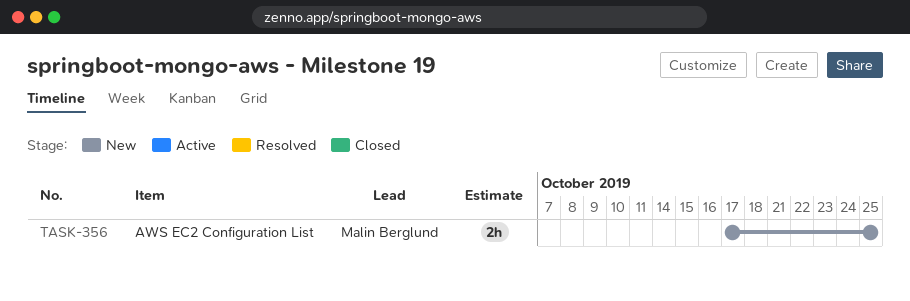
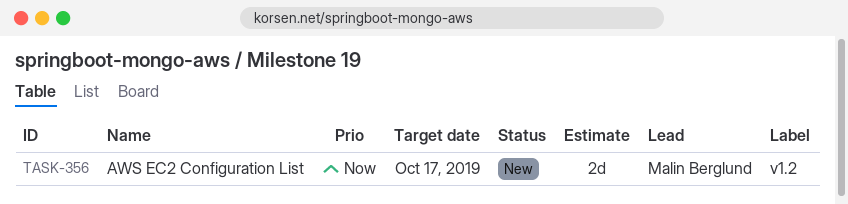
TASK-356, estimate: 2h -> 2d
TASK-356, due: Oct 25 -> Oct 17

